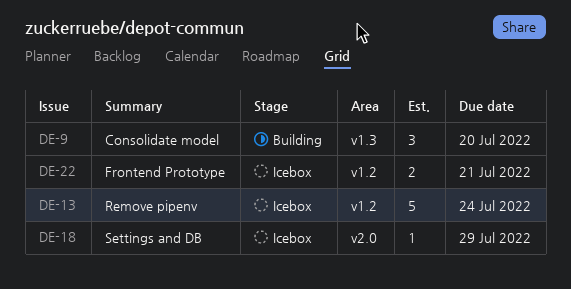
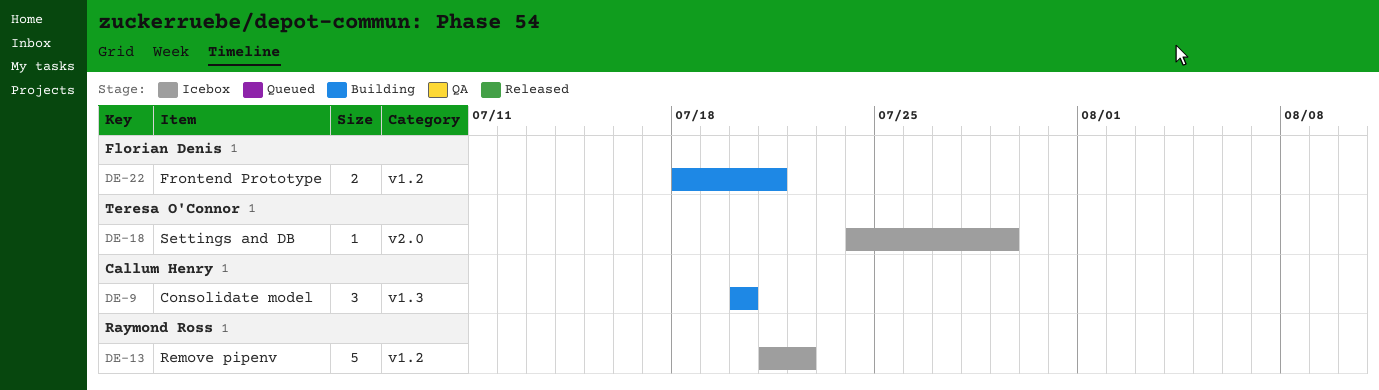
DE-13, due: Jul 24 -> Jul 22
DE-22, status: Icebox -> Building

